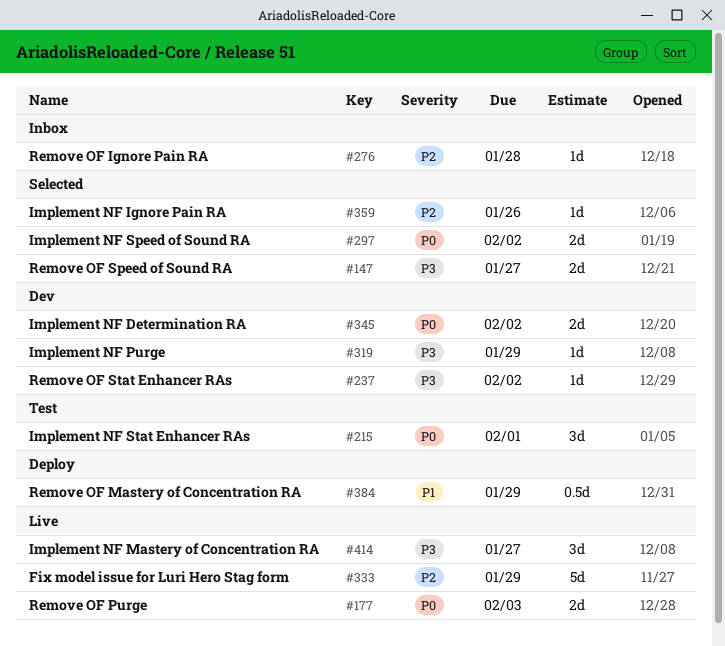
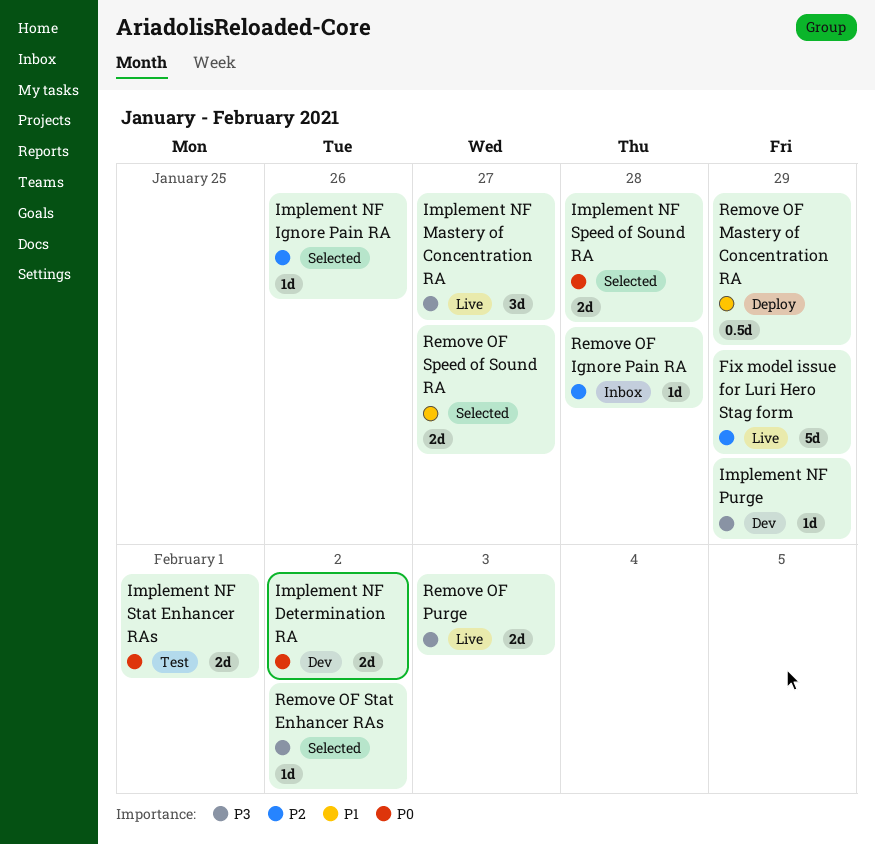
Implement NF Speed of Sound RA, due: Feb 2 -> Jan 28
Implement NF Stat Enhancer RAs, estimate: 3d -> 2d
Remove OF Purge, priority: P0 -> P3
Remove OF Speed of Sound RA, priority: P3 -> P1
Remove OF Stat Enhancer RAs, status: Dev -> Selected

